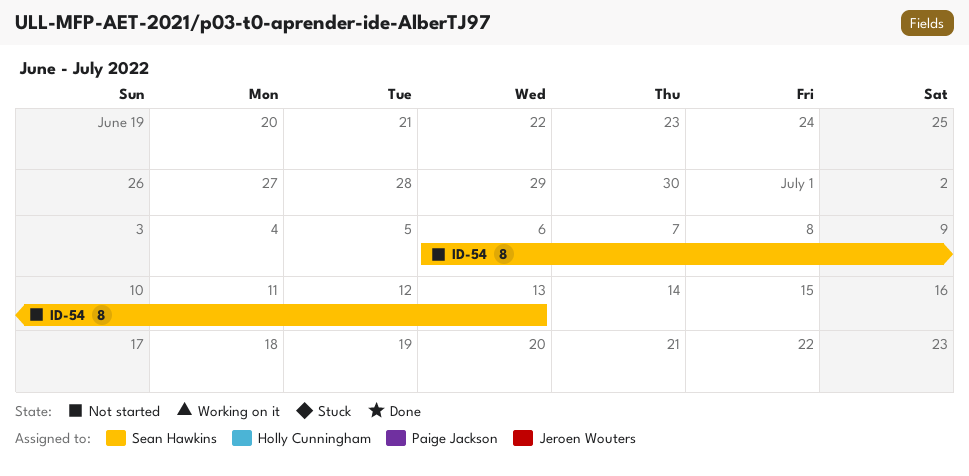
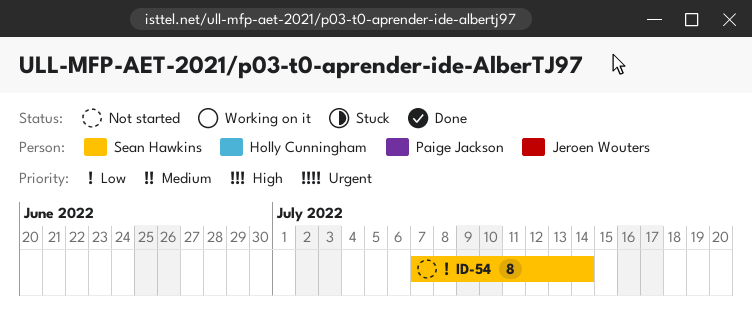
ID-54, start: Jul 6 -> Jul 7
ID-54, due: Jul 13 -> Jul 14

